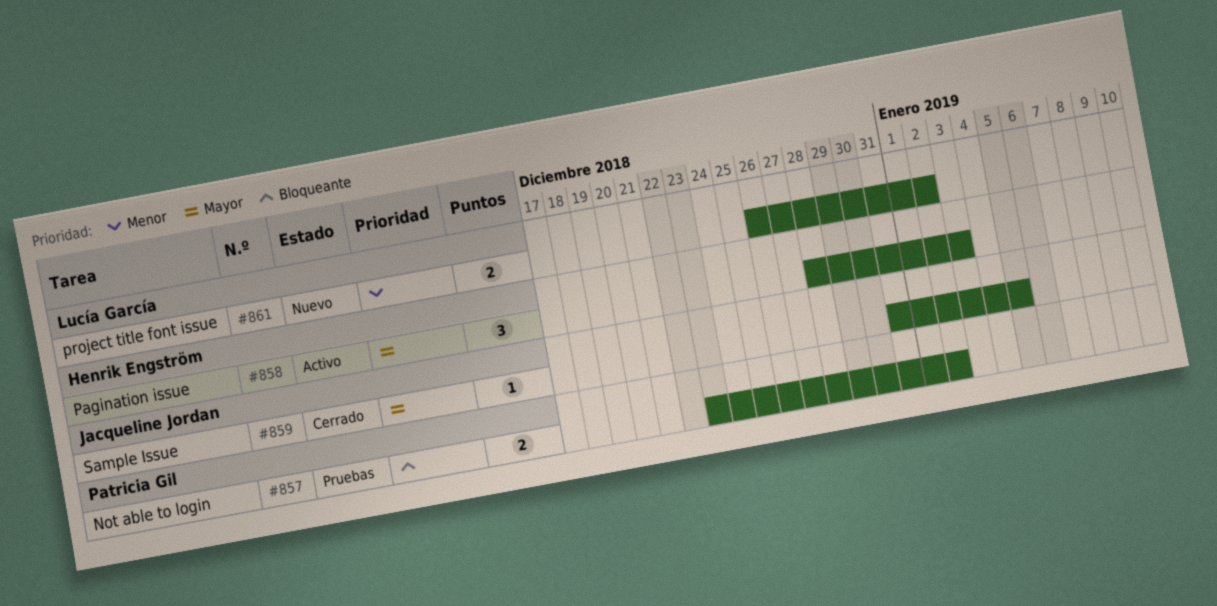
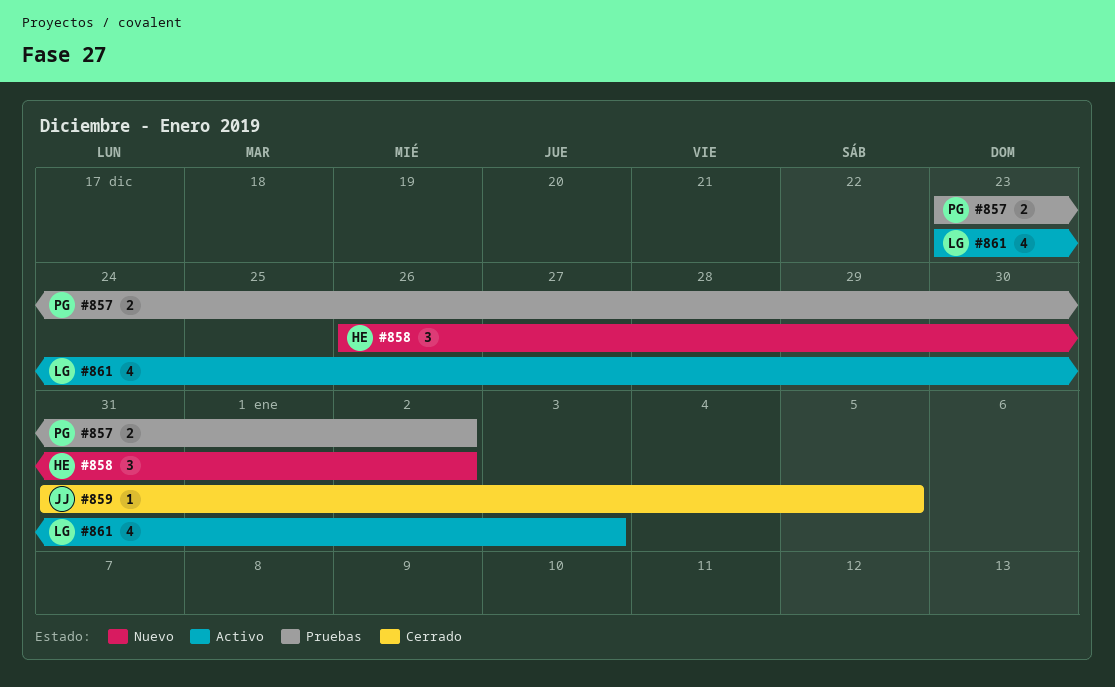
#858, status: Activo -> Nuevo
#858, start: Dec 28 -> Dec 26
#858, due: Jan 3 -> Jan 2
#861, status: Nuevo -> Activo
#861, estimate: 2 -> 4
#861, start: Dec 26 -> Dec 23
#861, due: Jan 2 -> Jan 3

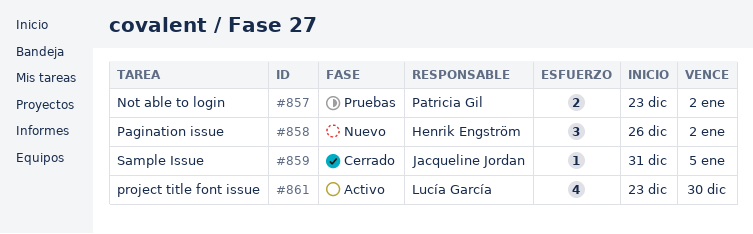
#861, due: Jan 3 -> Dec 30

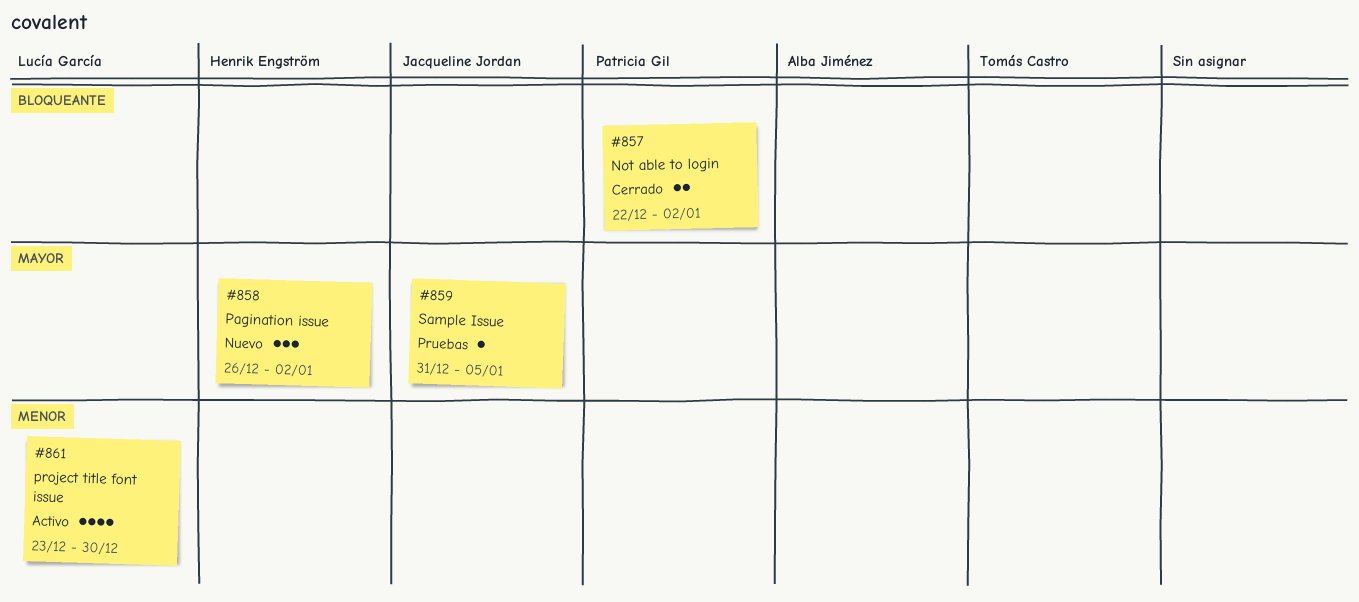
#857, status: Pruebas -> Cerrado
#857, start: Dec 23 -> Dec 22
#859, status: Cerrado -> Pruebas

